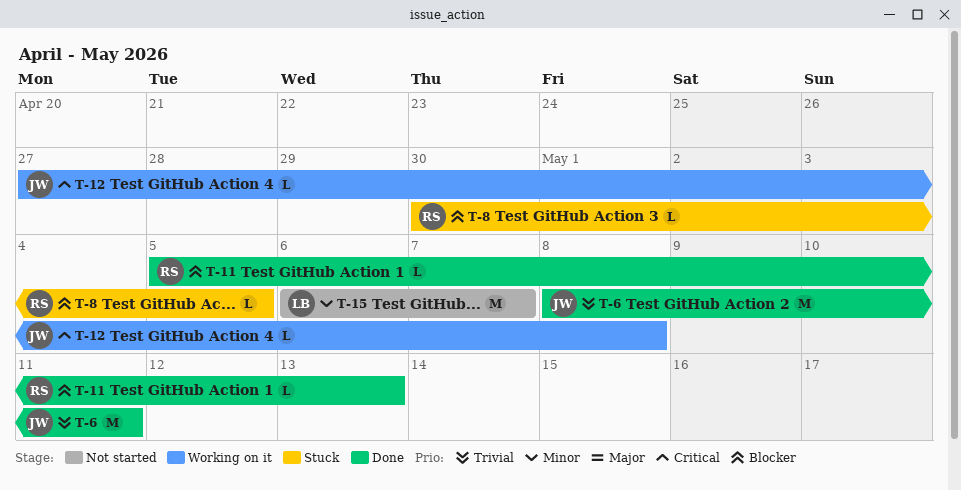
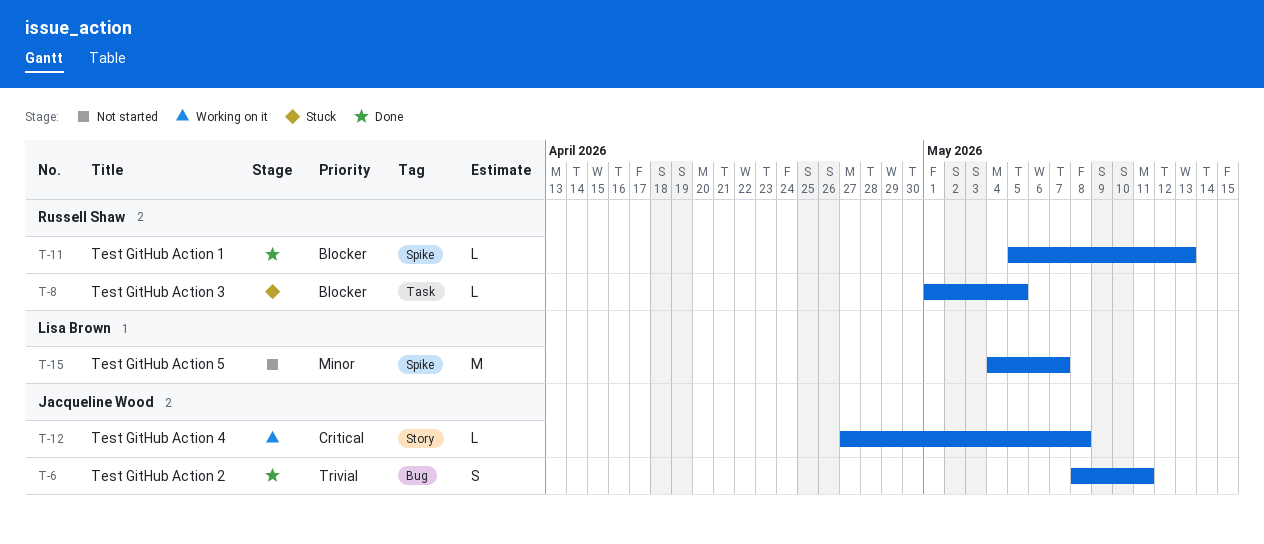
T-6, estimate: M -> S
T-8, start: Apr 30 -> May 1
T-15, start: May 6 -> May 4

